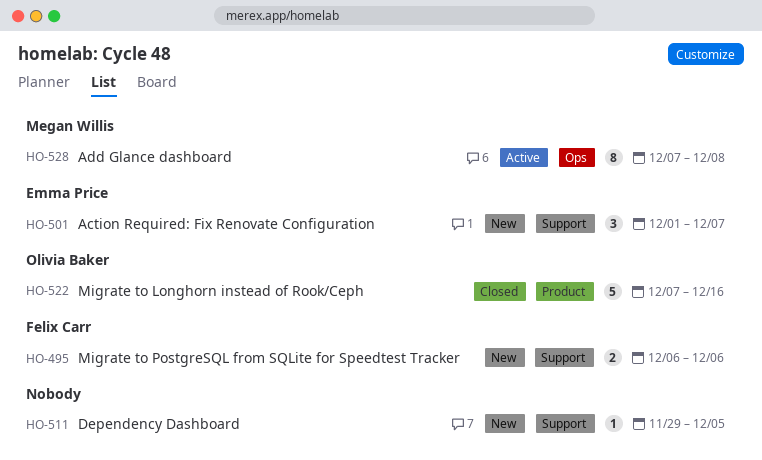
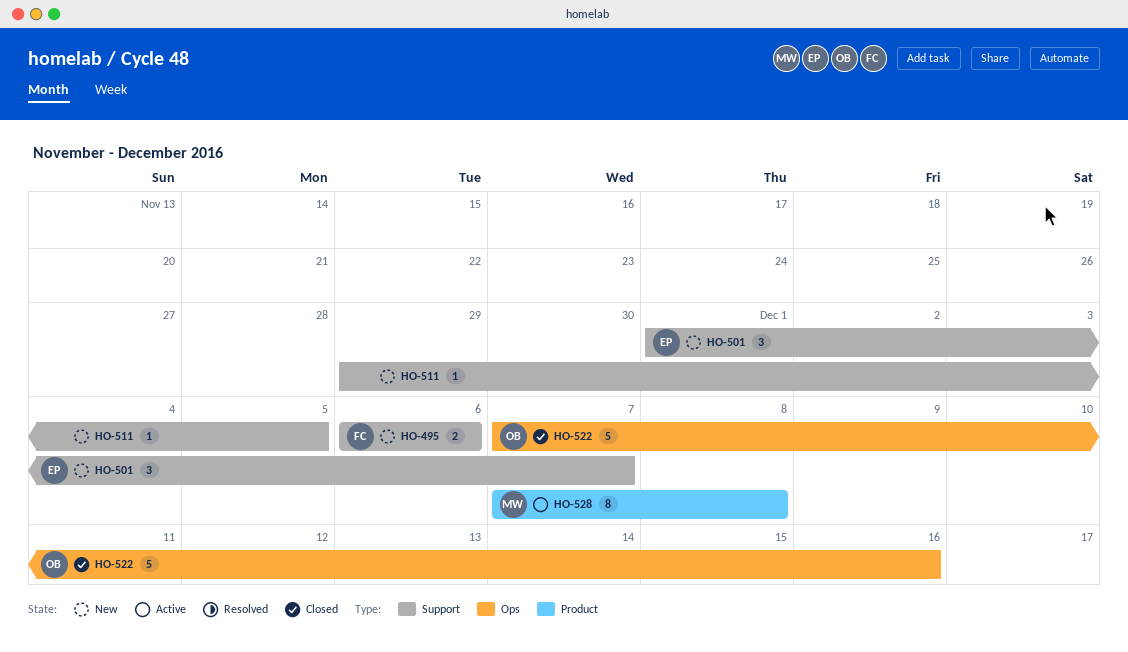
HO-522, label: Product -> Ops
HO-528, label: Ops -> Product

